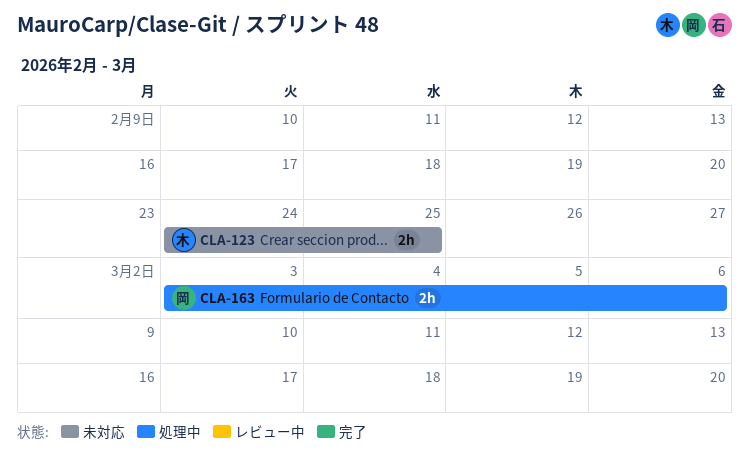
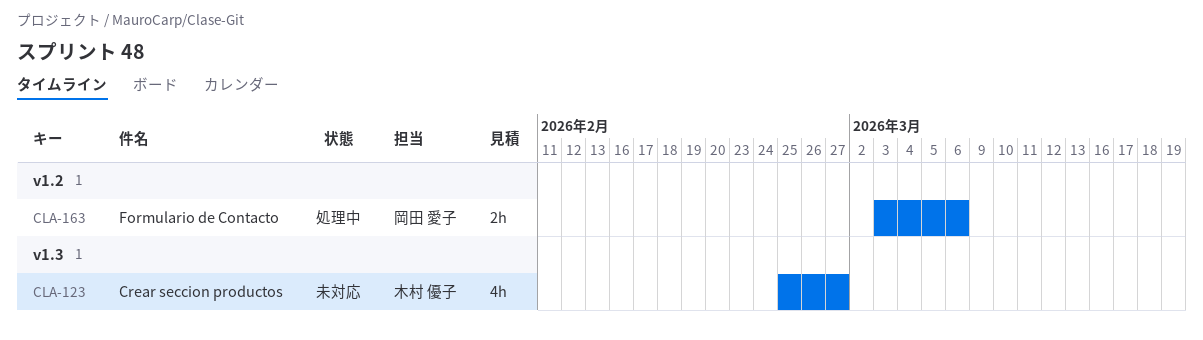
CLA-123, estimate: 2h -> 4h
CLA-123, start: Feb 24 -> Feb 25
CLA-123, due: Feb 25 -> Feb 27

